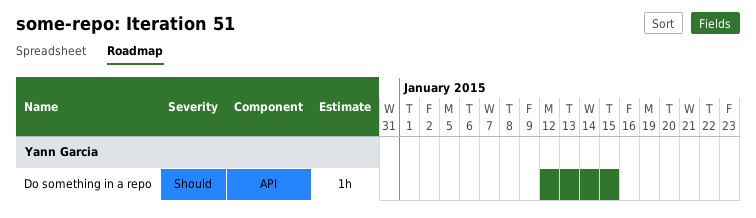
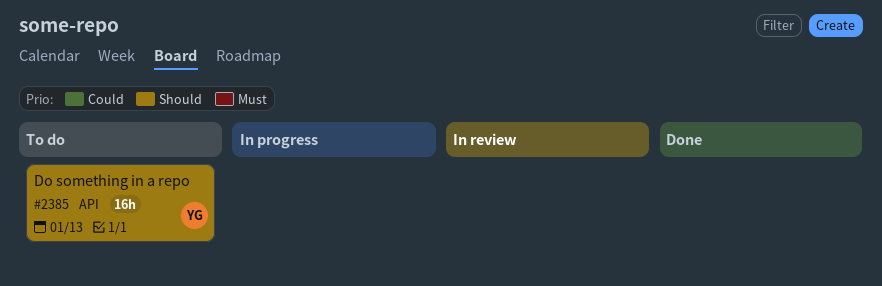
Do something in a repo, estimate: 1h -> 16h
Do something in a repo, due: Jan 15 -> Jan 13

